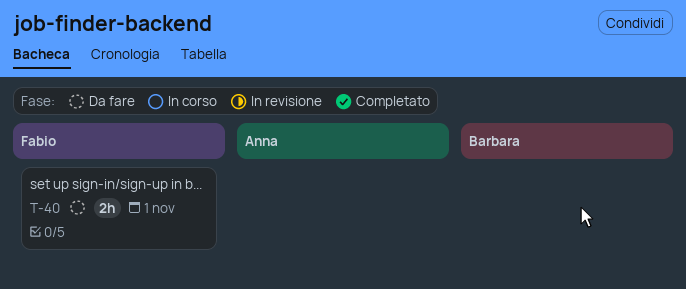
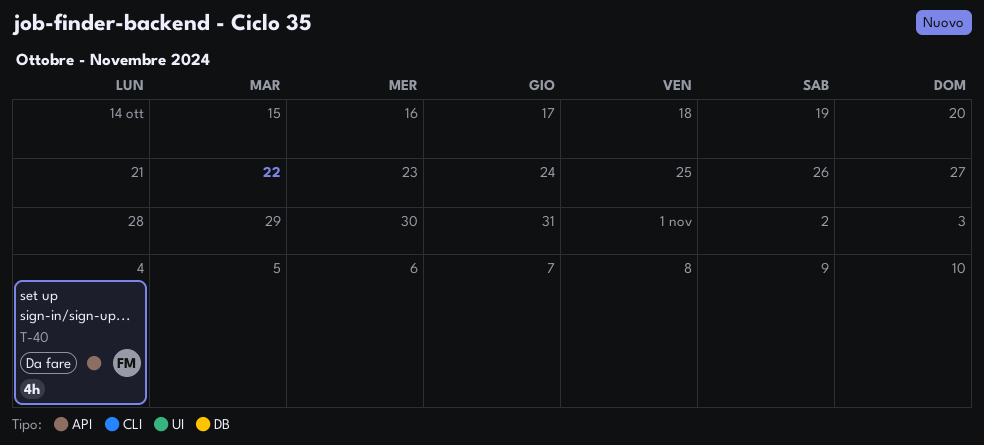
T-40, estimate: 2h -> 4h
T-40, due: Nov 1 -> Nov 4

